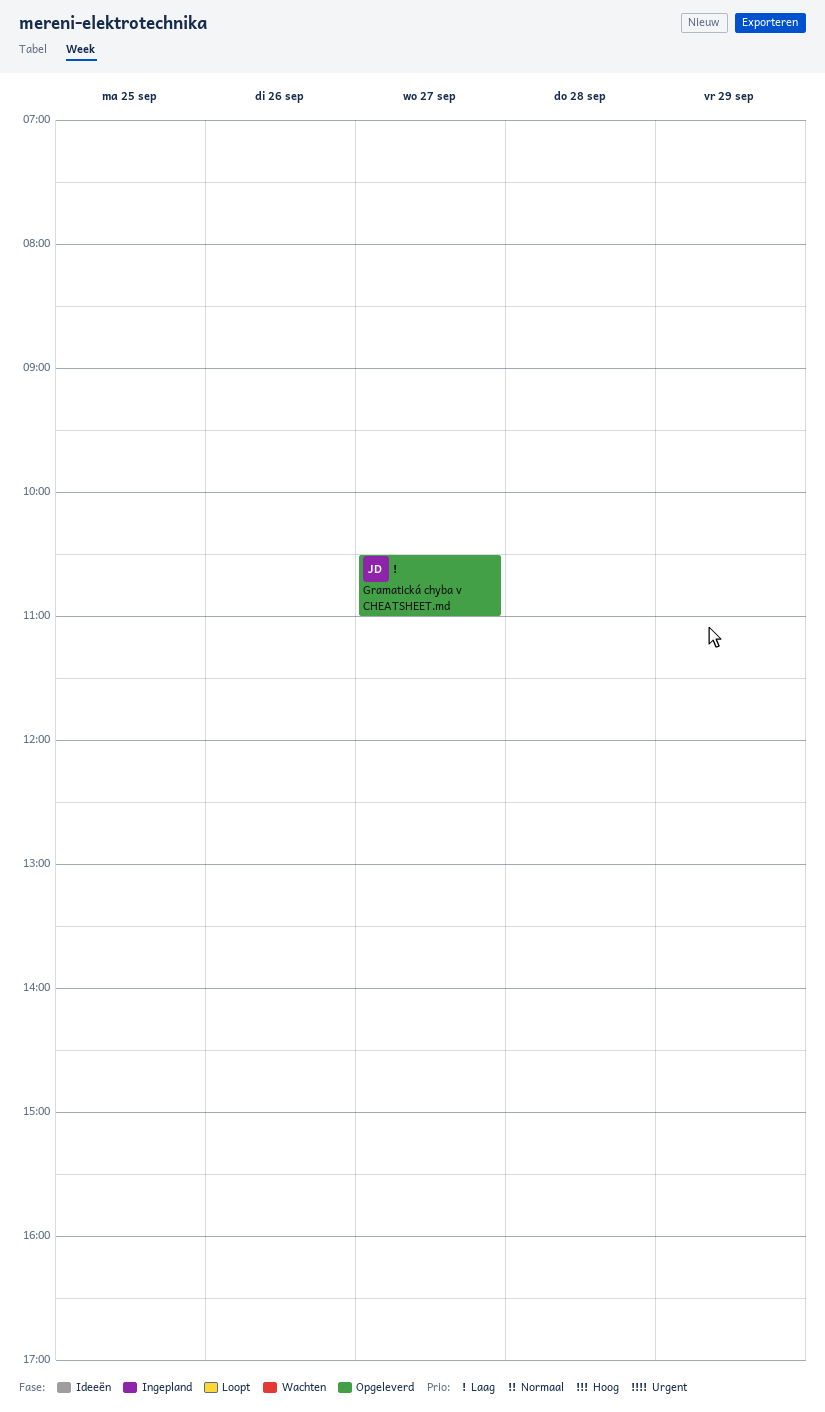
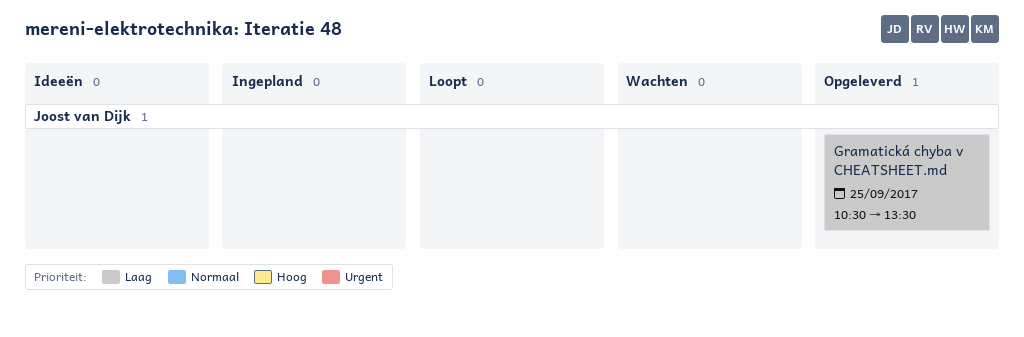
Gramatická chyba v CHEATSHEET.md, day: Sep 27 -> Sep 25
Gramatická chyba v CHEATSHEET.md, ends: 11:00 -> 13:30

